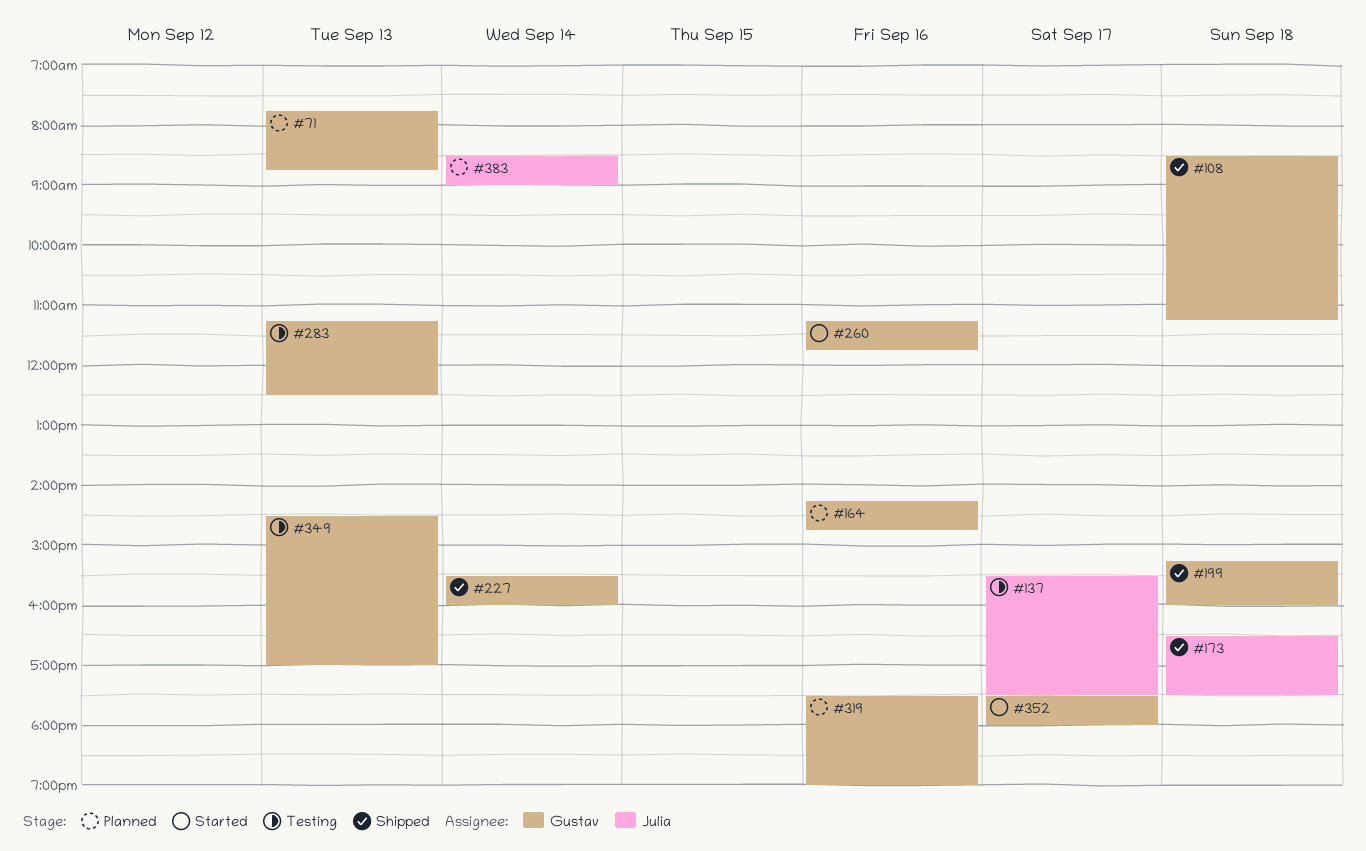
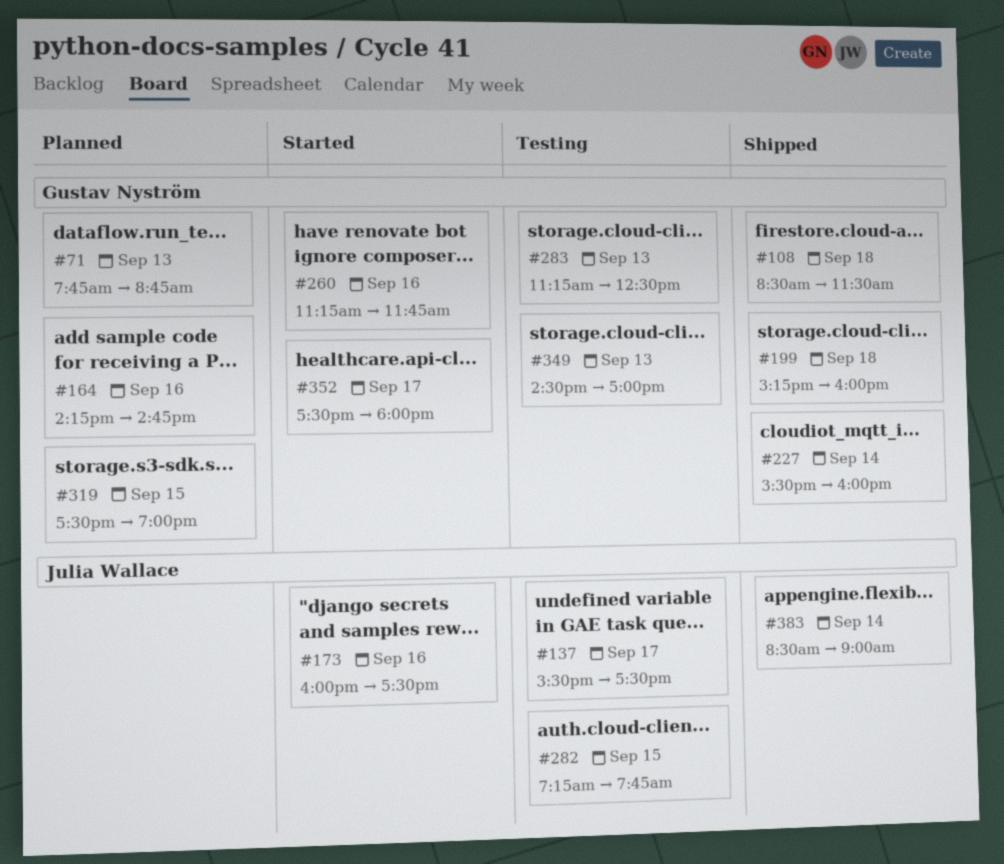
#108, ends: 11:15 -> 11:30
#173, status: Shipped -> Started
#173, day: Sep 18 -> Sep 16
#173, begins: 16:30 -> 16:00
#282: none -> present
#319, day: Sep 16 -> Sep 15
#383, status: Planned -> Shipped

